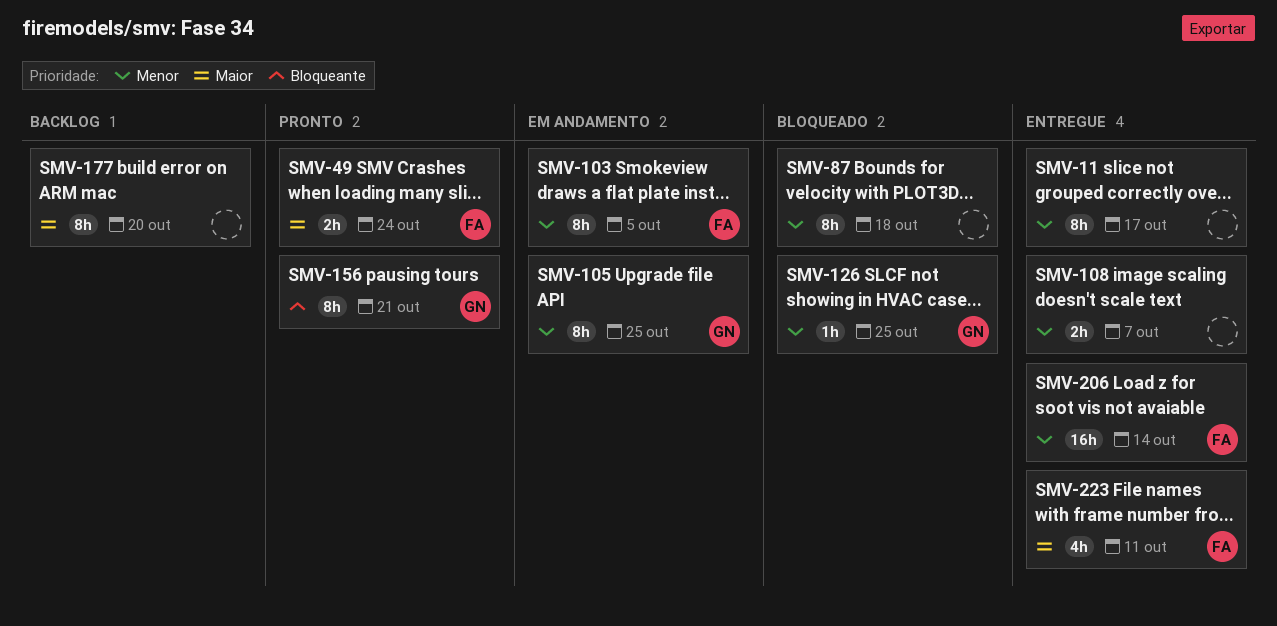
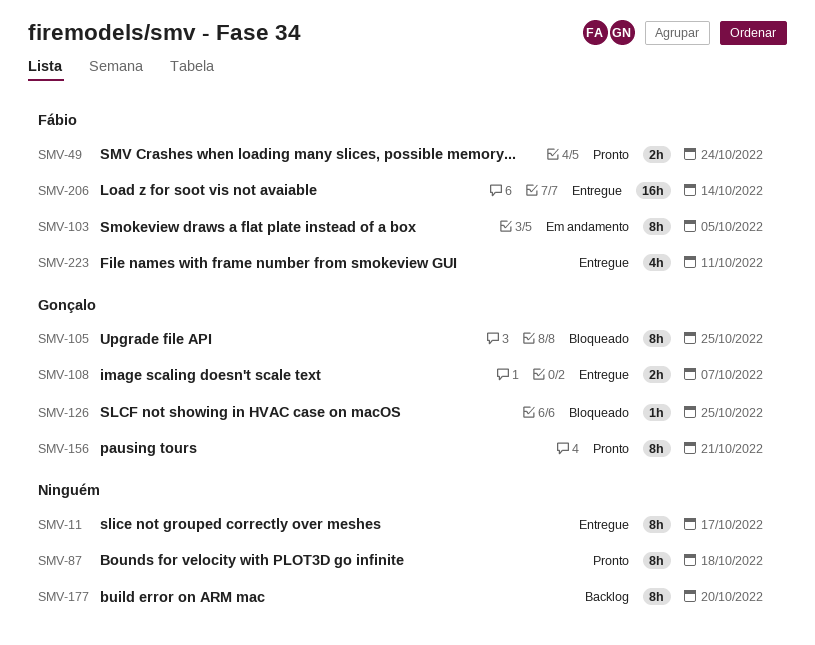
SMV-87, status: Bloqueado -> Pronto
SMV-105, status: Em andamento -> Bloqueado
SMV-108, owner: none -> Gonçalo

